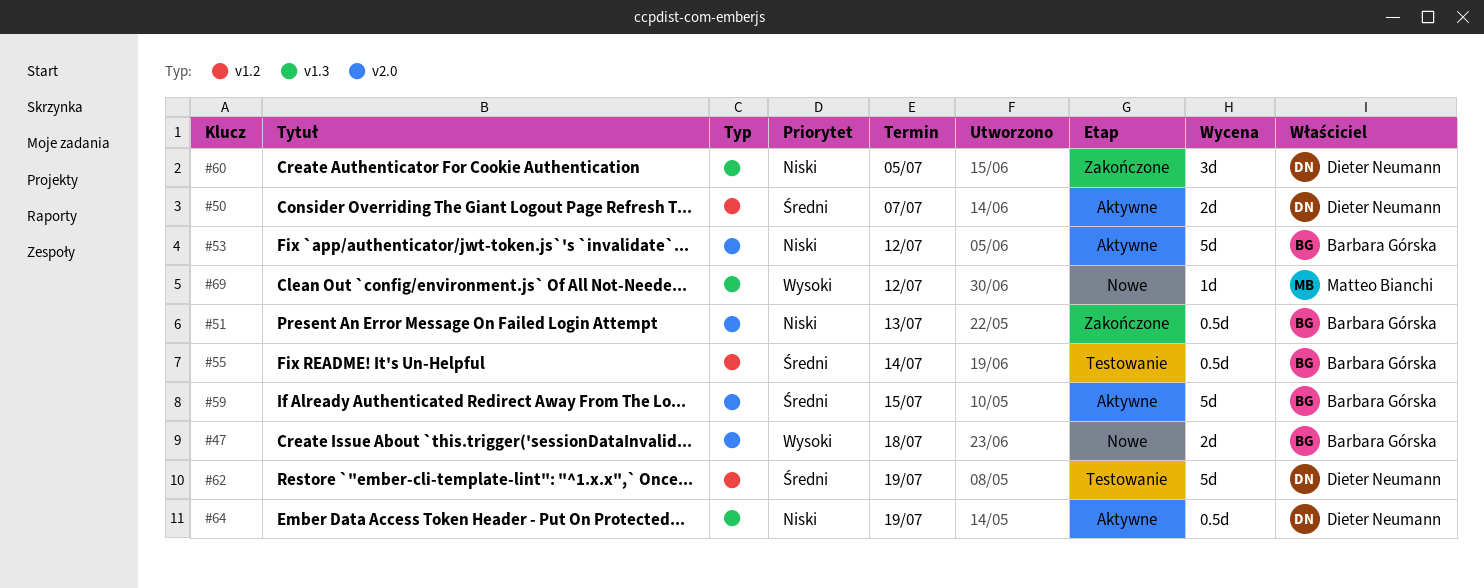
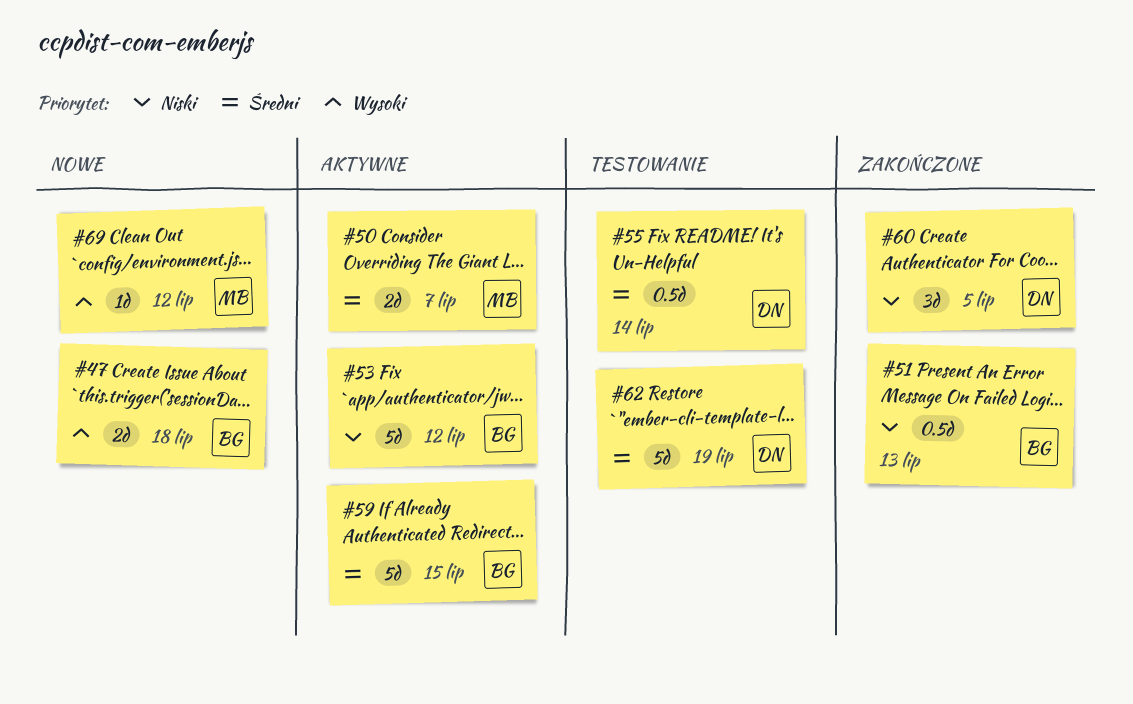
#50, owner: Dieter Neumann -> Matteo Bianchi
#55, owner: Barbara Górska -> Dieter Neumann
#64: present -> none

